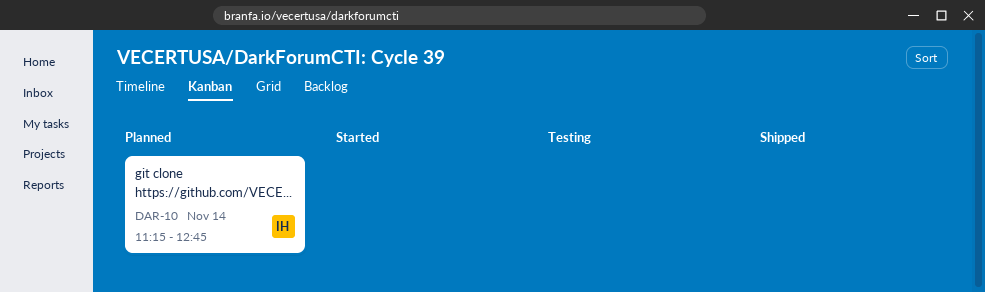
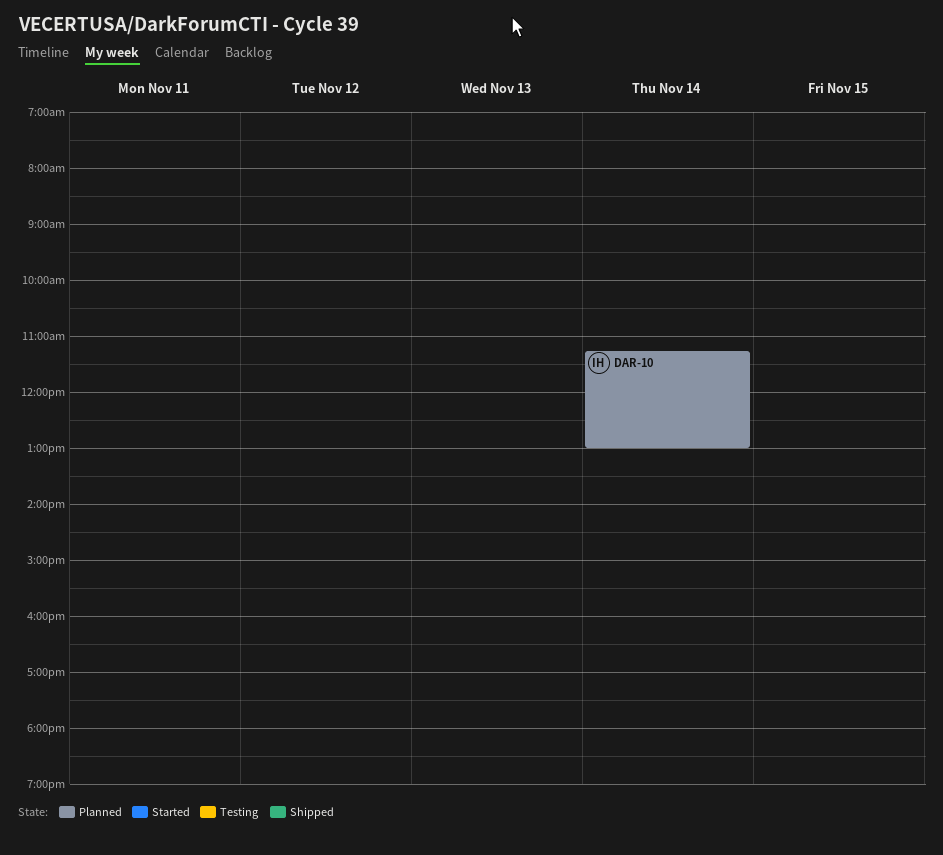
DAR-10, ends: 12:45 -> 13:00

